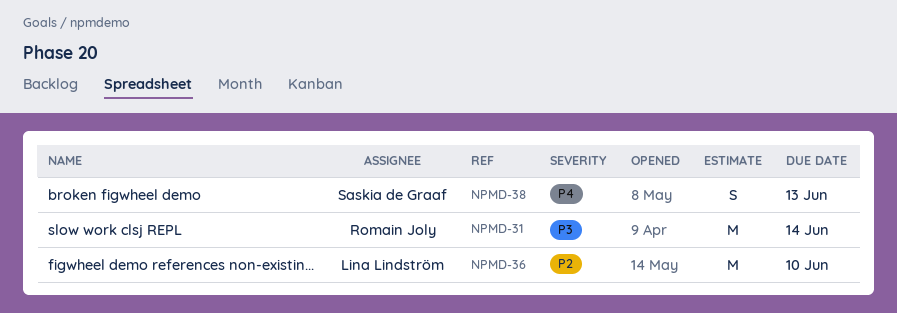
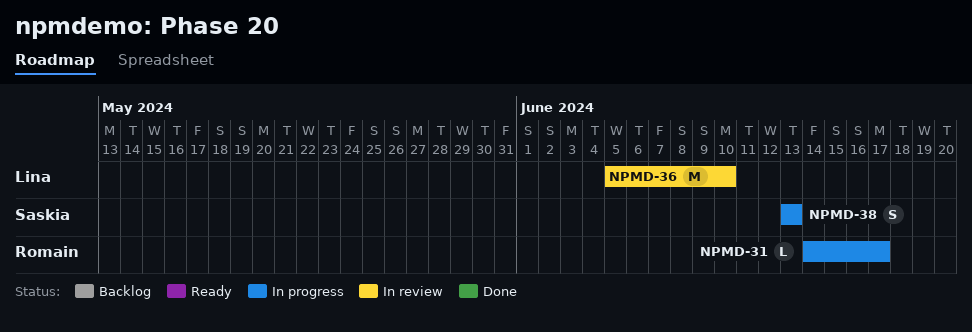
NPMD-31, estimate: M -> L
NPMD-31, due: Jun 14 -> Jun 17

